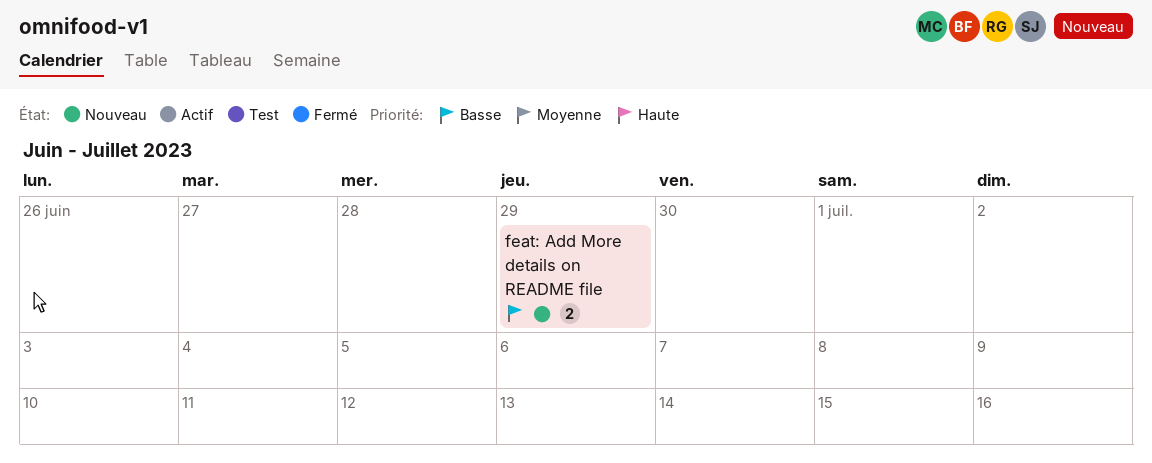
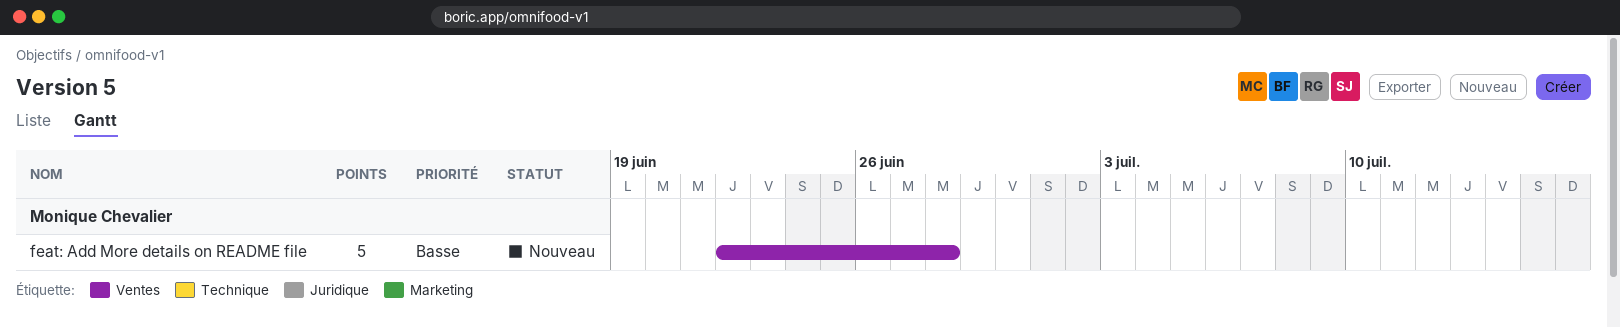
feat: Add More details on README file, estimate: 2 -> 5
feat: Add More details on README file, due: Jun 29 -> Jun 28

